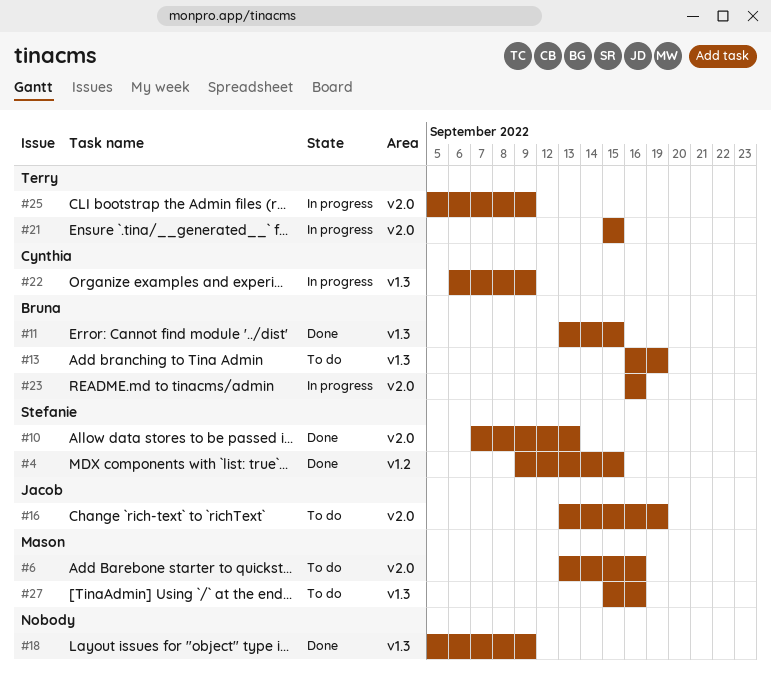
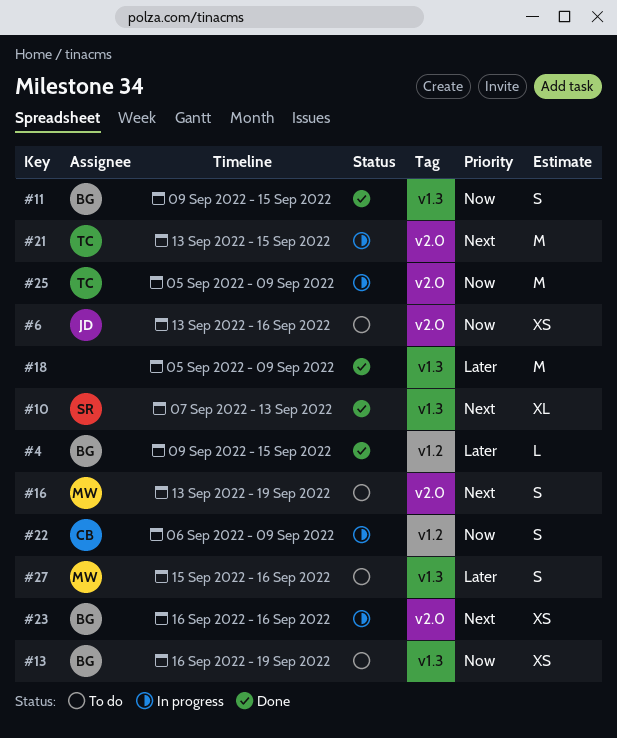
#4, owner: Stefanie -> Bruna
#6, owner: Mason -> Jacob
#10, label: v2.0 -> v1.3
#11, start: Sep 13 -> Sep 9
#16, owner: Jacob -> Mason
#21, start: Sep 15 -> Sep 13
#22, label: v1.3 -> v1.2

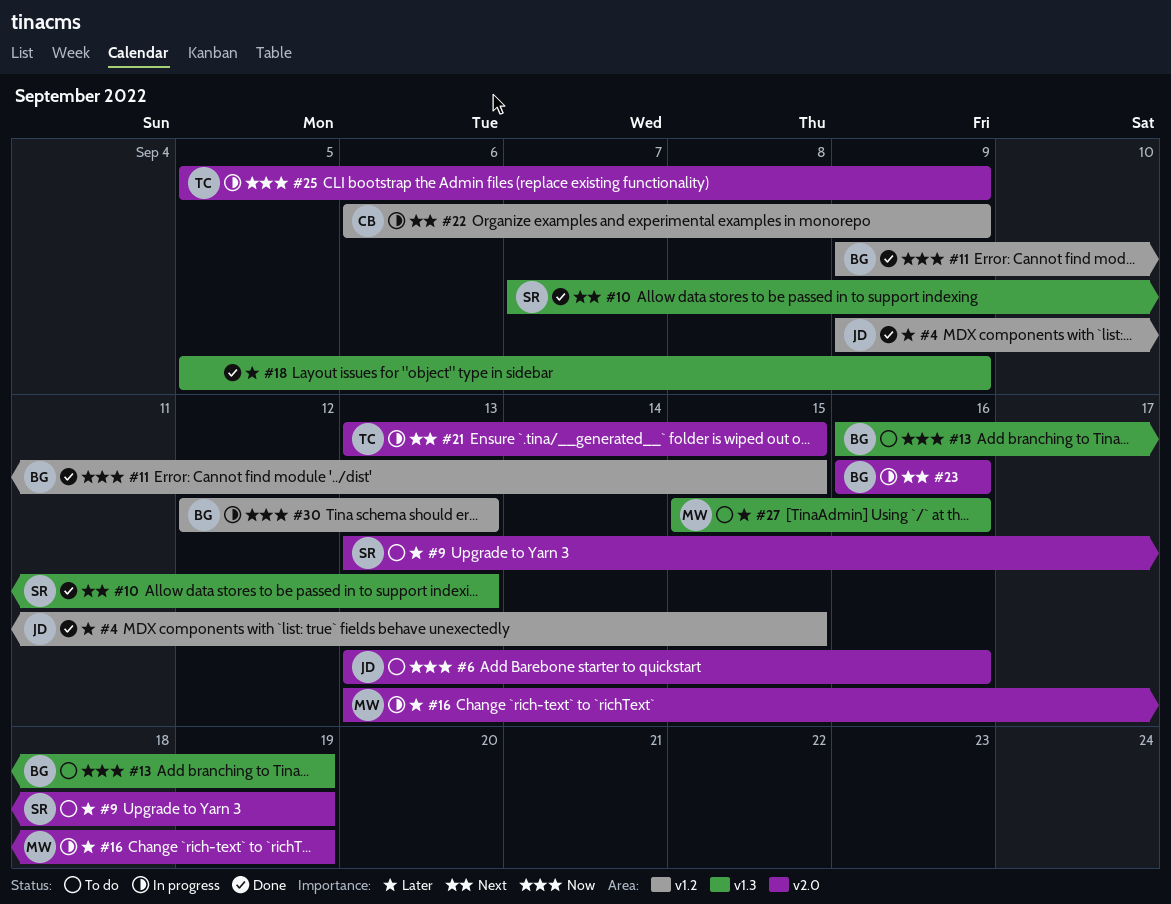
#4, owner: BG -> JD
#9: none -> present
#11, label: v1.3 -> v1.2
#16, status: To do -> In progress
#16, priority: Next -> Later
#22, priority: Now -> Next
#30: none -> present

